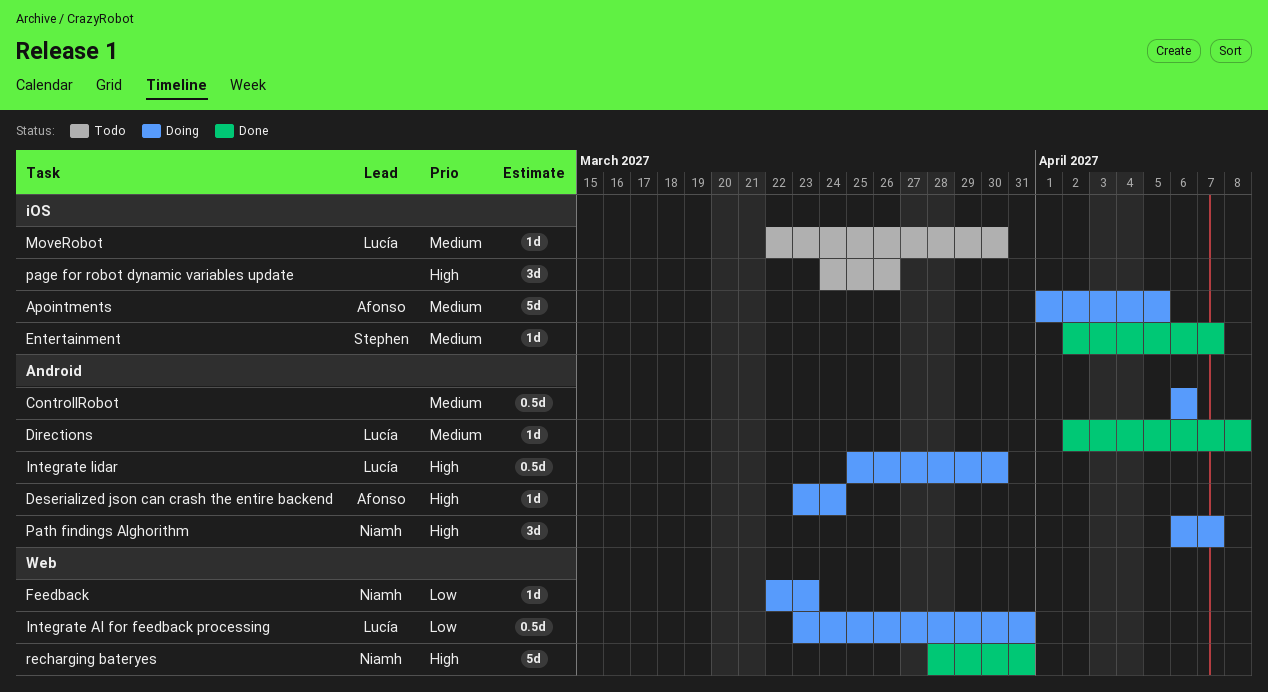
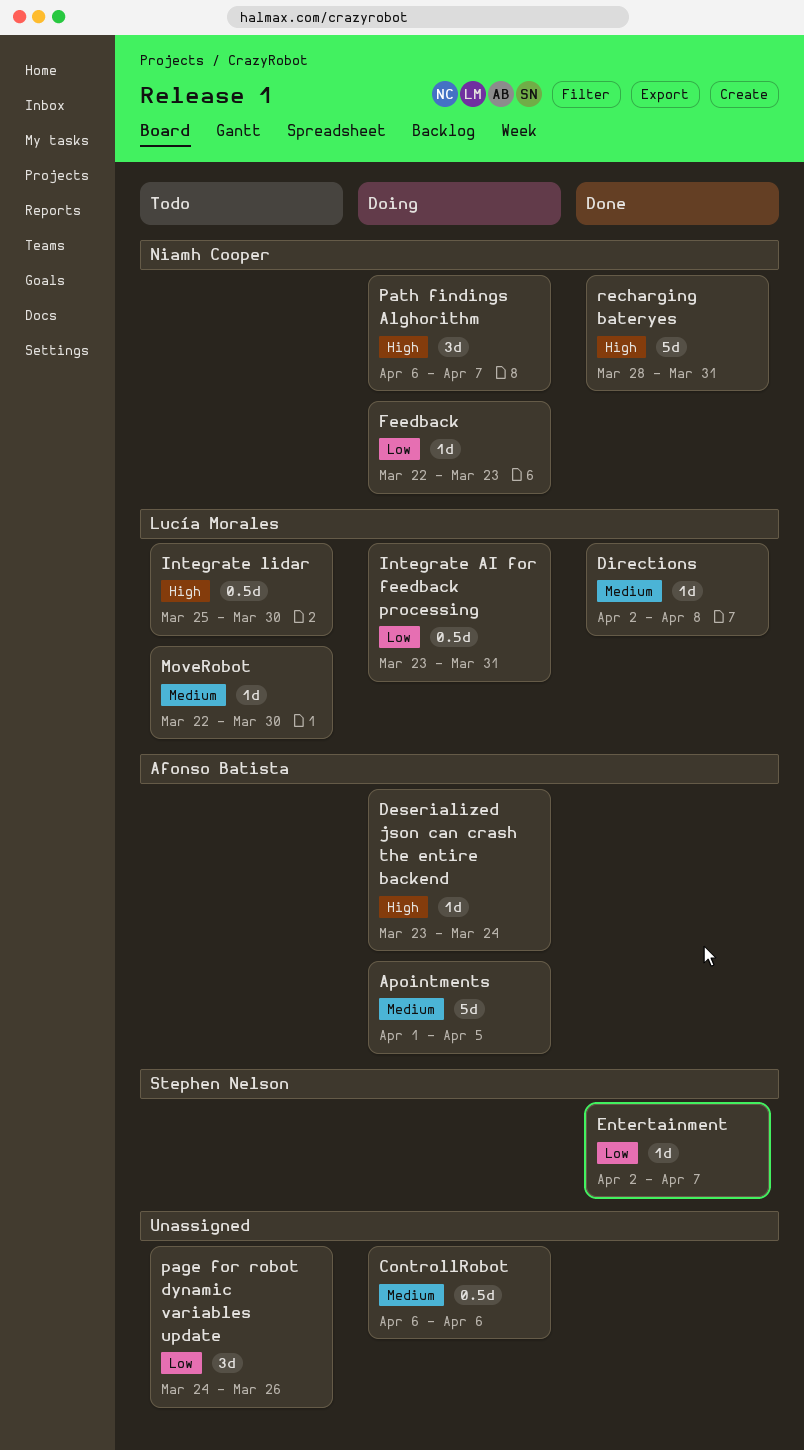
Entertainment, priority: Medium -> Low
Integrate lidar, status: Doing -> Todo
page for robot dynamic variables update, priority: High -> Low

